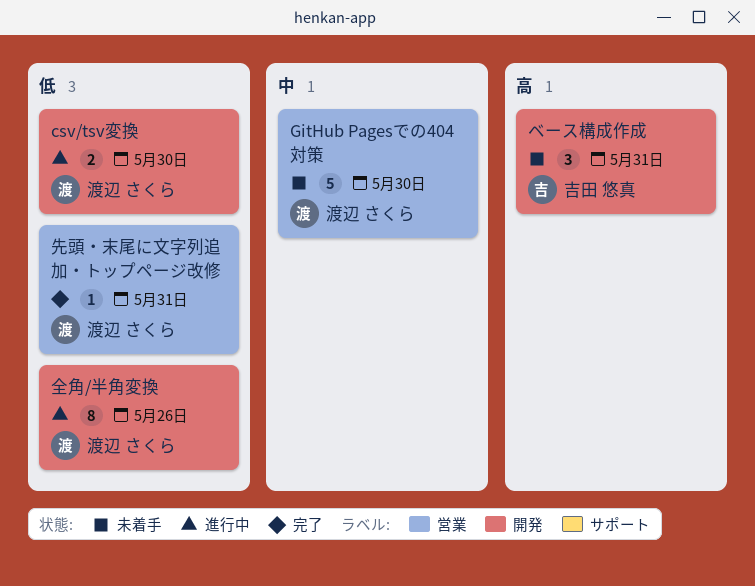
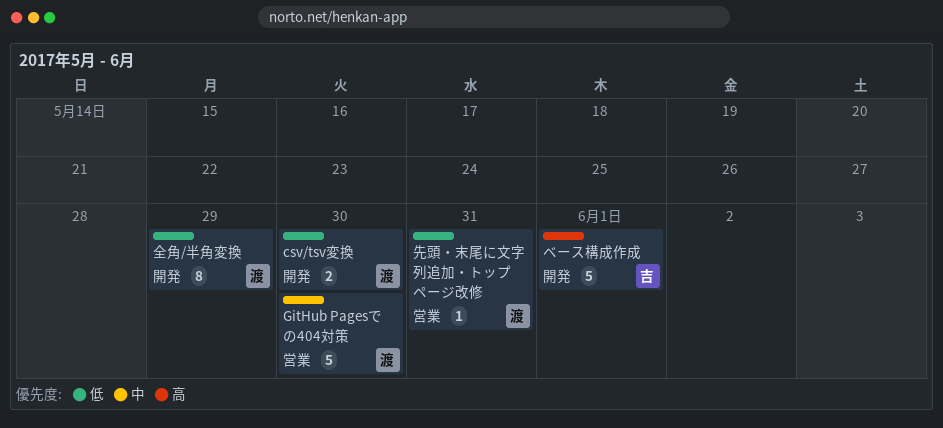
ベース構成作成, estimate: 3 -> 5
ベース構成作成, due: May 31 -> Jun 1
全角/半角変換, due: May 26 -> May 29

